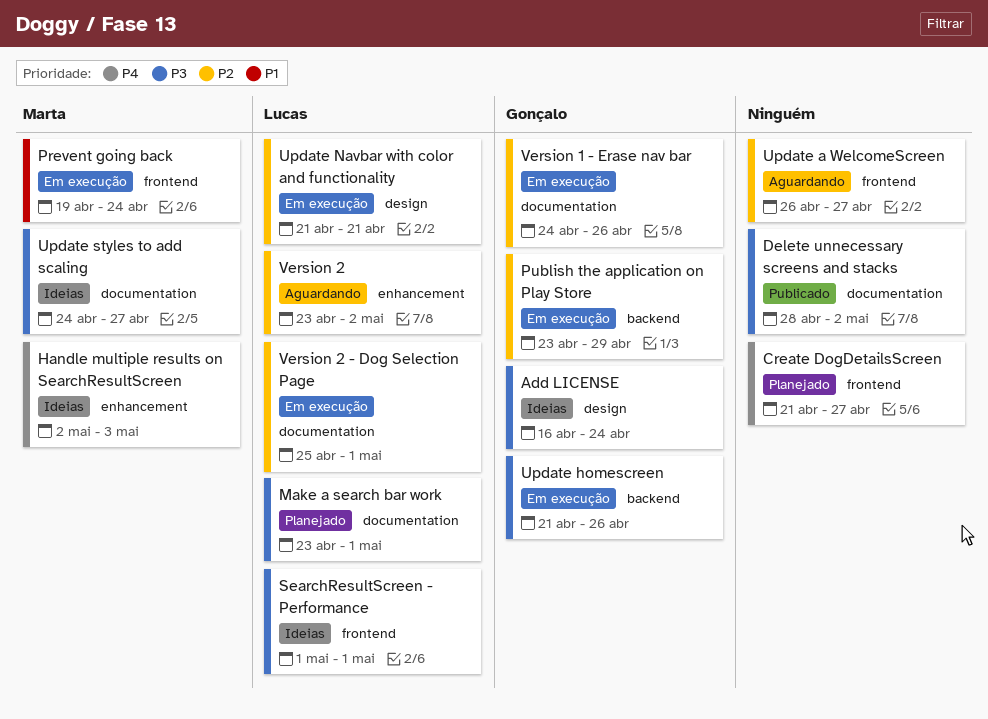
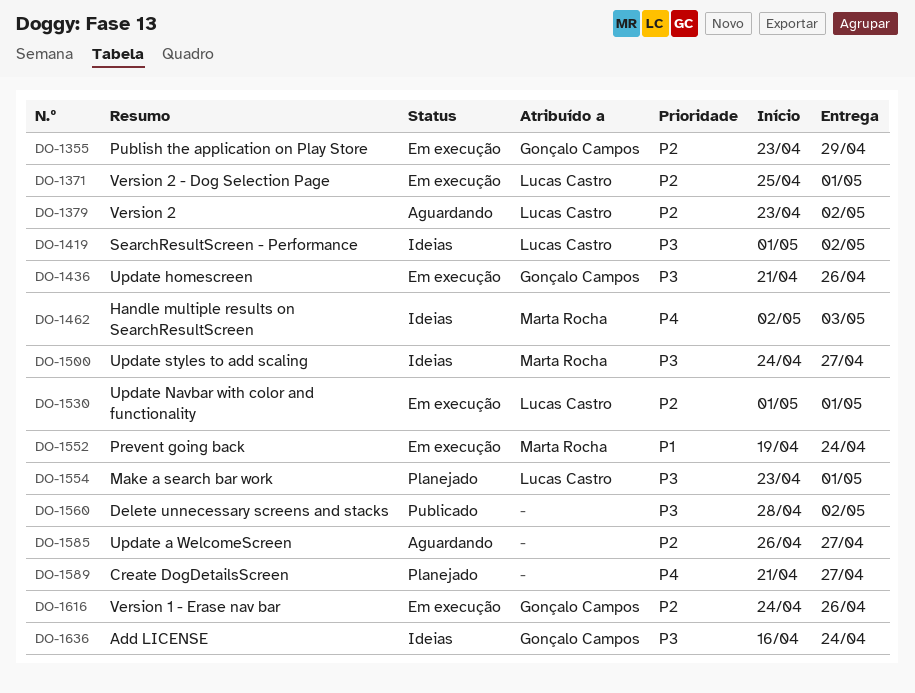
SearchResultScreen - Performance, due: May 1 -> May 2
Update Navbar with color and functionality, start: Apr 21 -> May 1
Update Navbar with color and functionality, due: Apr 21 -> May 1

